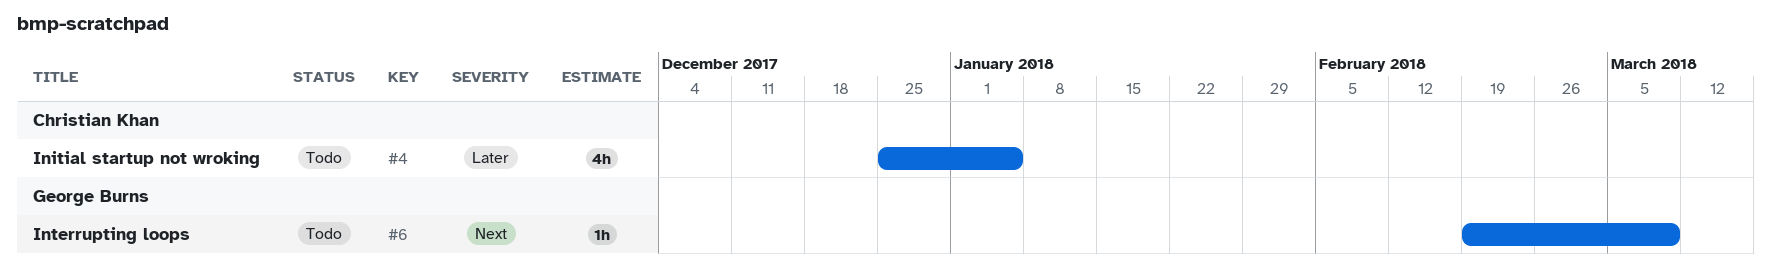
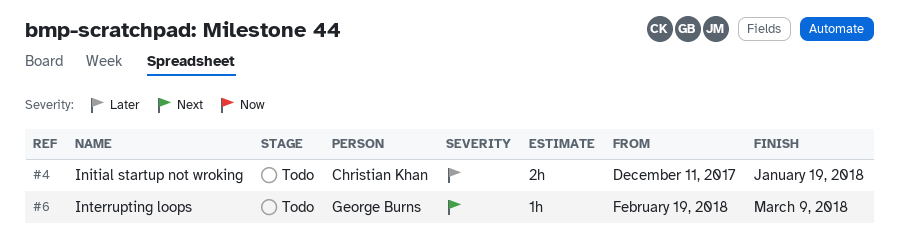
#4, estimate: 4h -> 2h
#4, start: Dec 25 -> Dec 11
#4, due: Jan 5 -> Jan 19

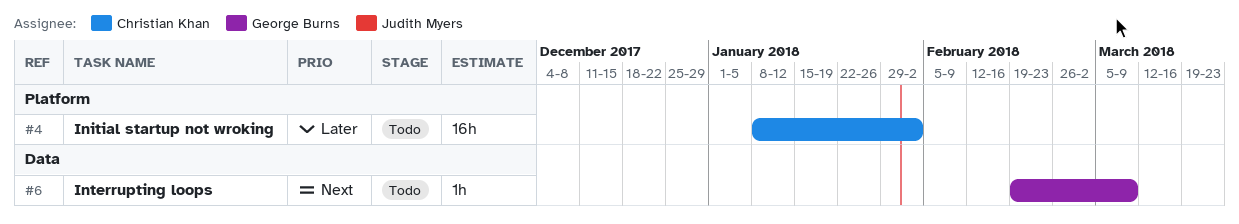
#4, estimate: 2h -> 16h
#4, start: Dec 11 -> Jan 8
#4, due: Jan 19 -> Feb 2

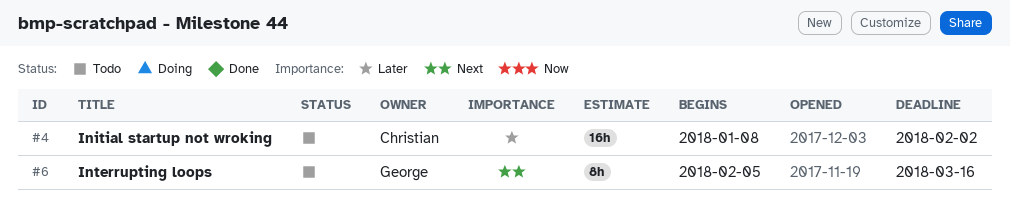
#6, estimate: 1h -> 8h
#6, start: Feb 19 -> Feb 5
#6, due: Mar 9 -> Mar 16

